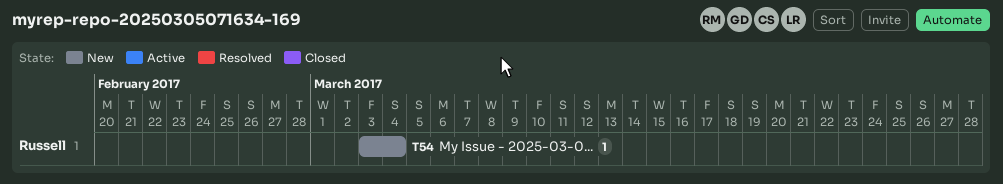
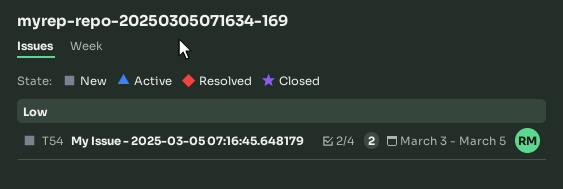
T54, estimate: 1 -> 2
T54, due: Mar 4 -> Mar 5

